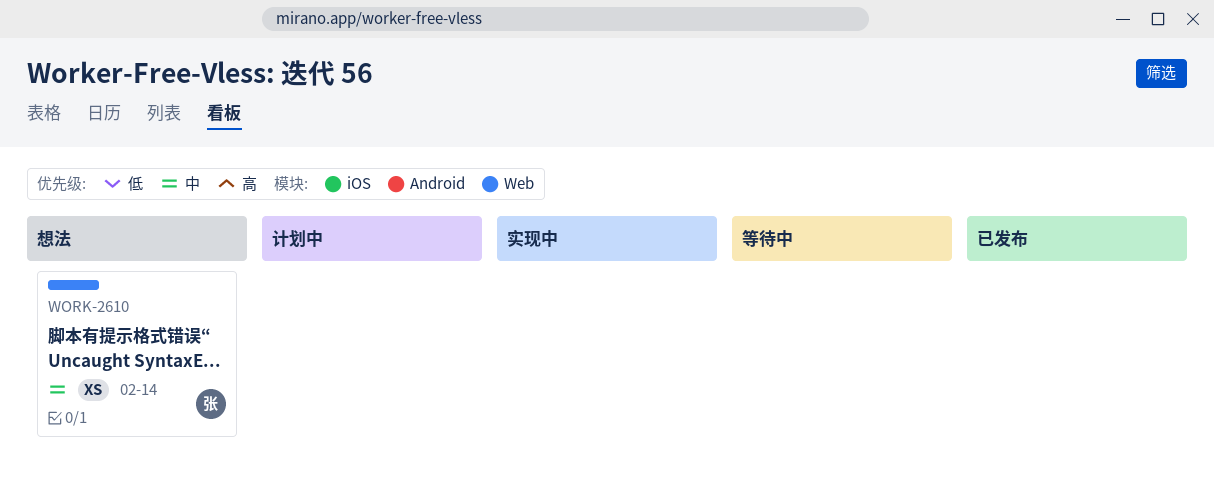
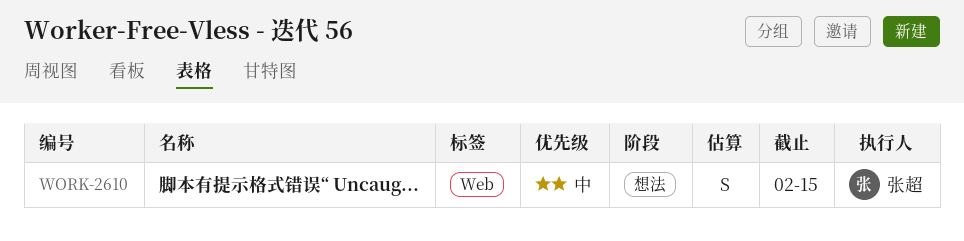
WORK-2610, estimate: XS -> S
WORK-2610, due: Feb 14 -> Feb 15

